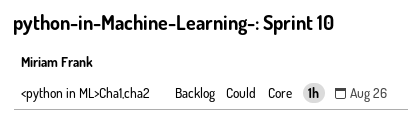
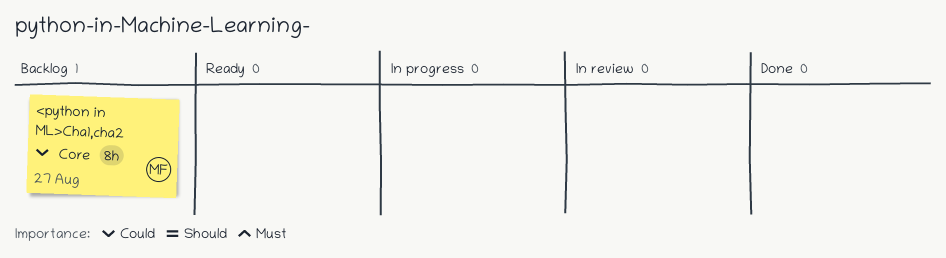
<python in ML>Cha1,cha2, estimate: 1h -> 8h
<python in ML>Cha1,cha2, due: Aug 26 -> Aug 27

